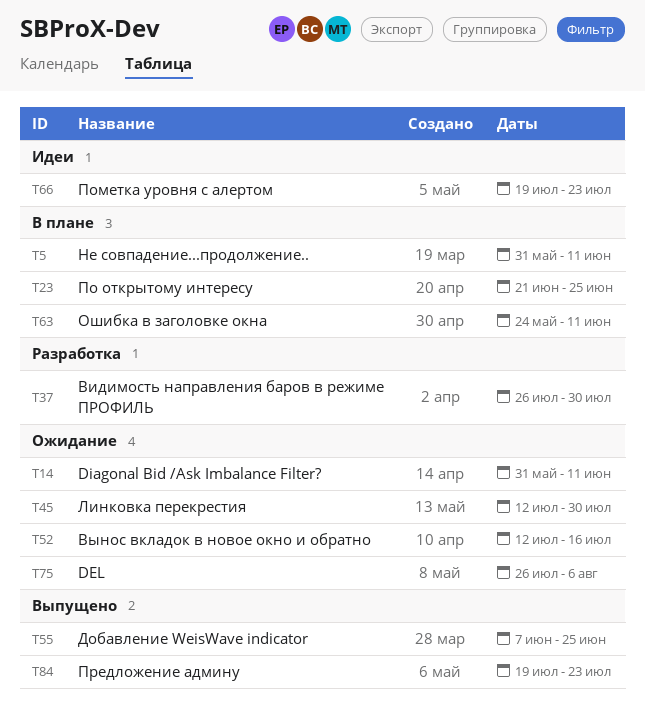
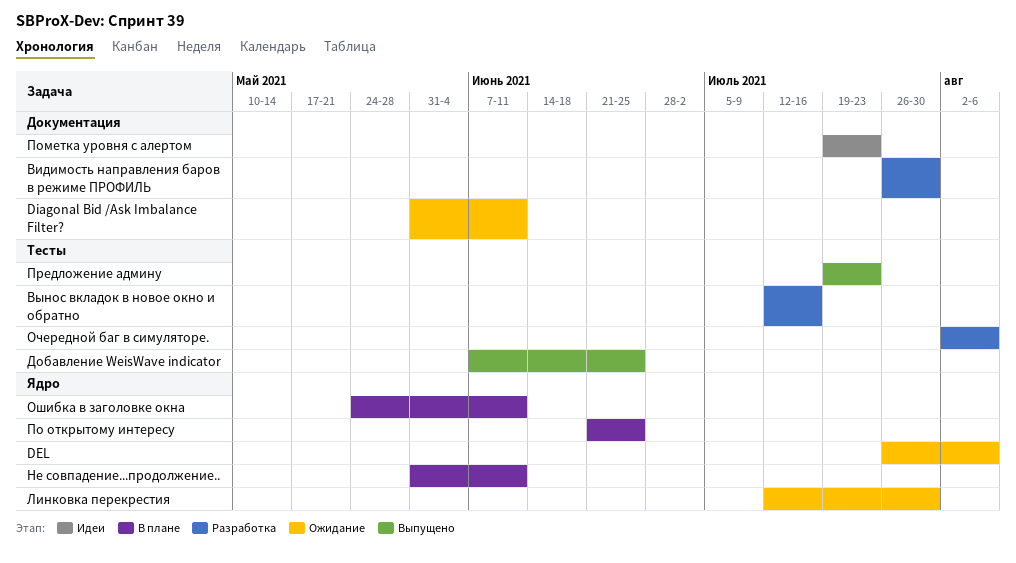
Вынос вкладок в новое окно и обратно, status: Ожидание -> Разработка
Очередной баг в симуляторе.: none -> present

